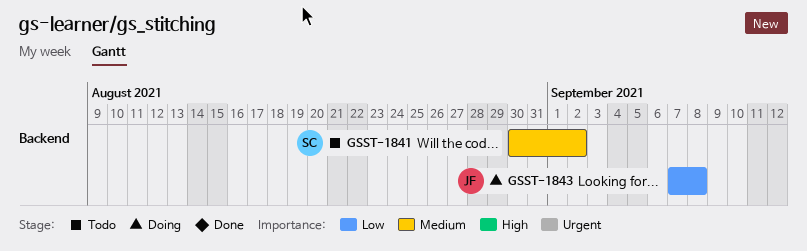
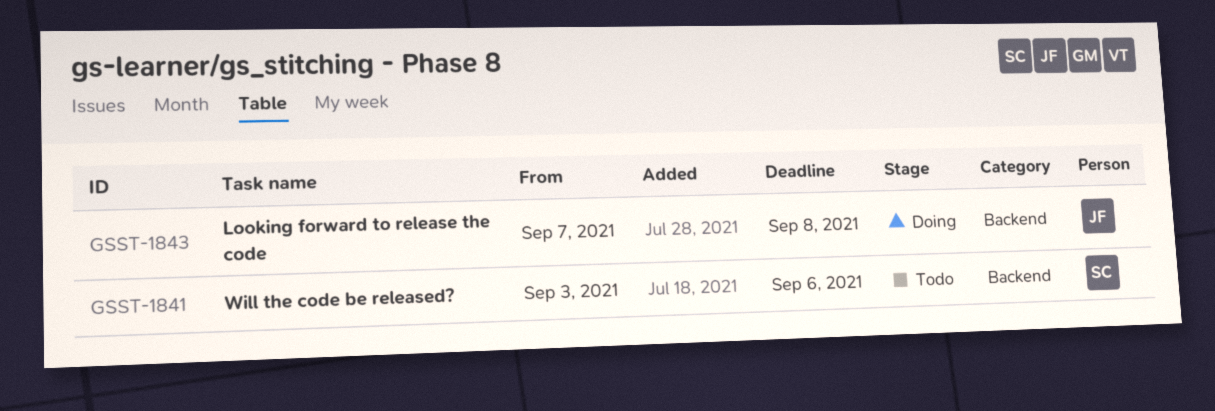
GSST-1841, start: Aug 30 -> Sep 3
GSST-1841, due: Sep 2 -> Sep 6

